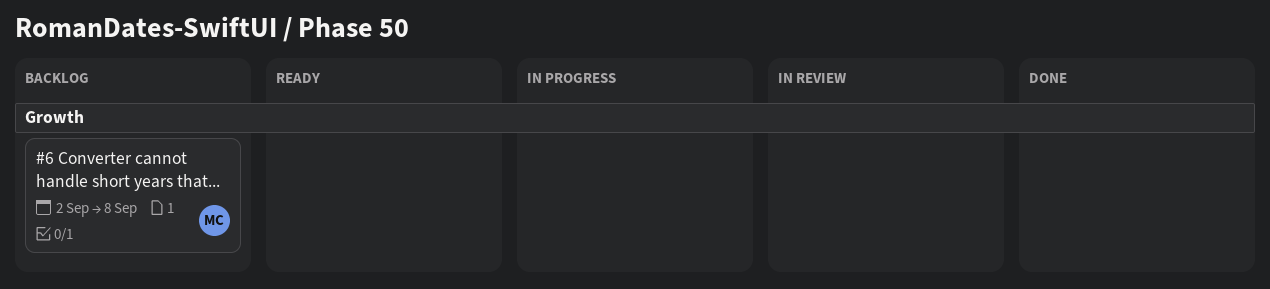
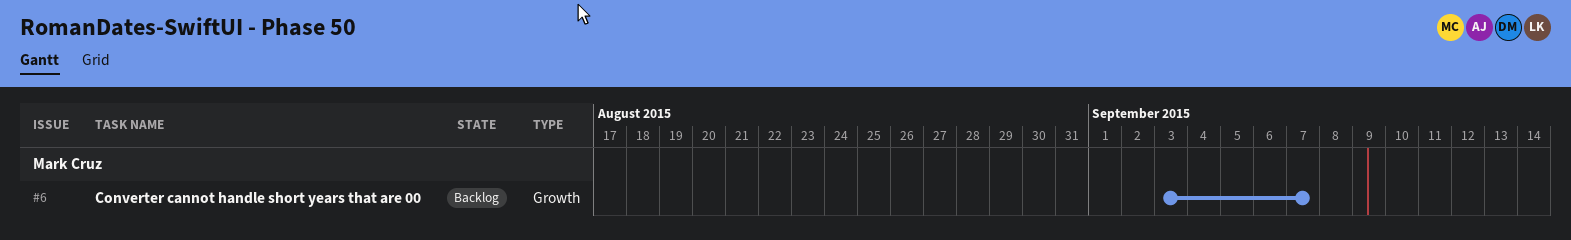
#6, start: Sep 2 -> Sep 3
#6, due: Sep 8 -> Sep 7

